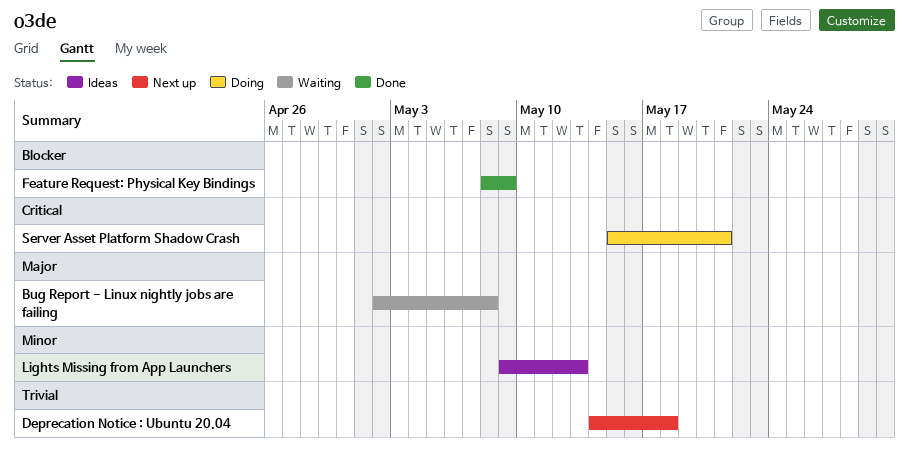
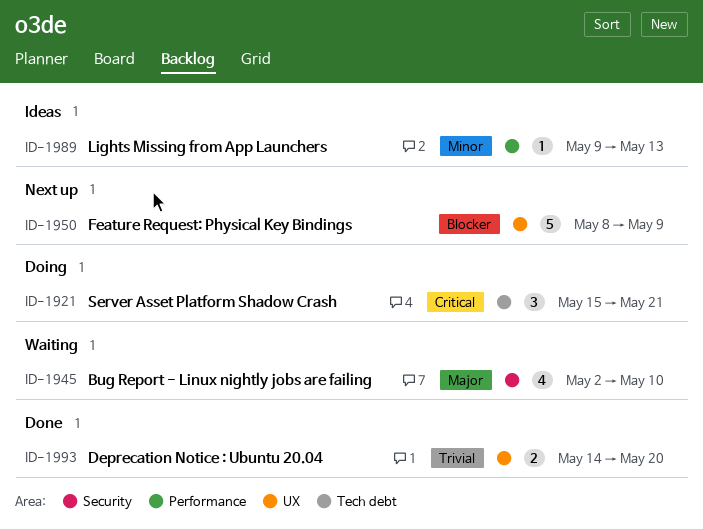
Bug Report - Linux nightly jobs are failing, due: May 8 -> May 10
Deprecation Notice : Ubuntu 20.04, status: Next up -> Done
Deprecation Notice : Ubuntu 20.04, due: May 18 -> May 20
Feature Request: Physical Key Bindings, status: Done -> Next up

